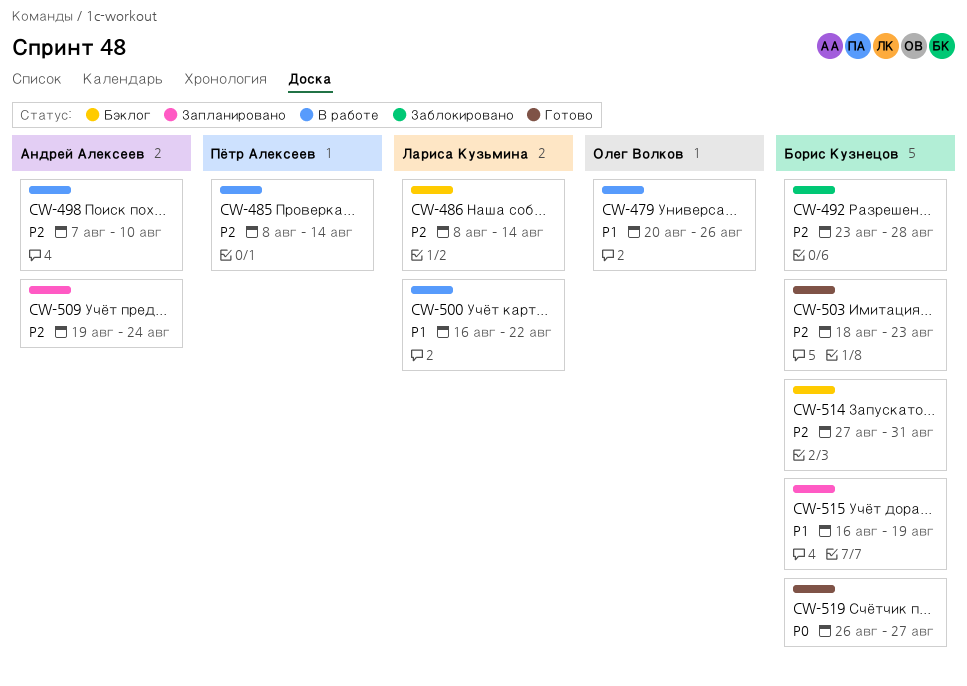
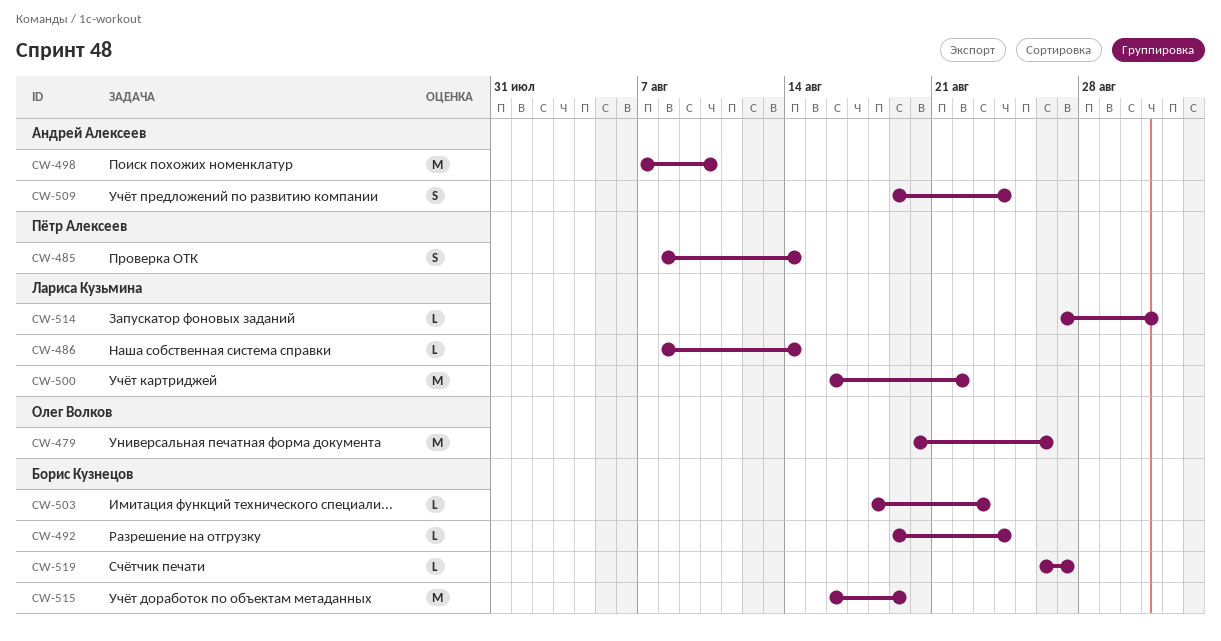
CW-492, start: Aug 23 -> Aug 19
CW-492, due: Aug 28 -> Aug 24
CW-514, owner: Борис Кузнецов -> Лариса Кузьмина

